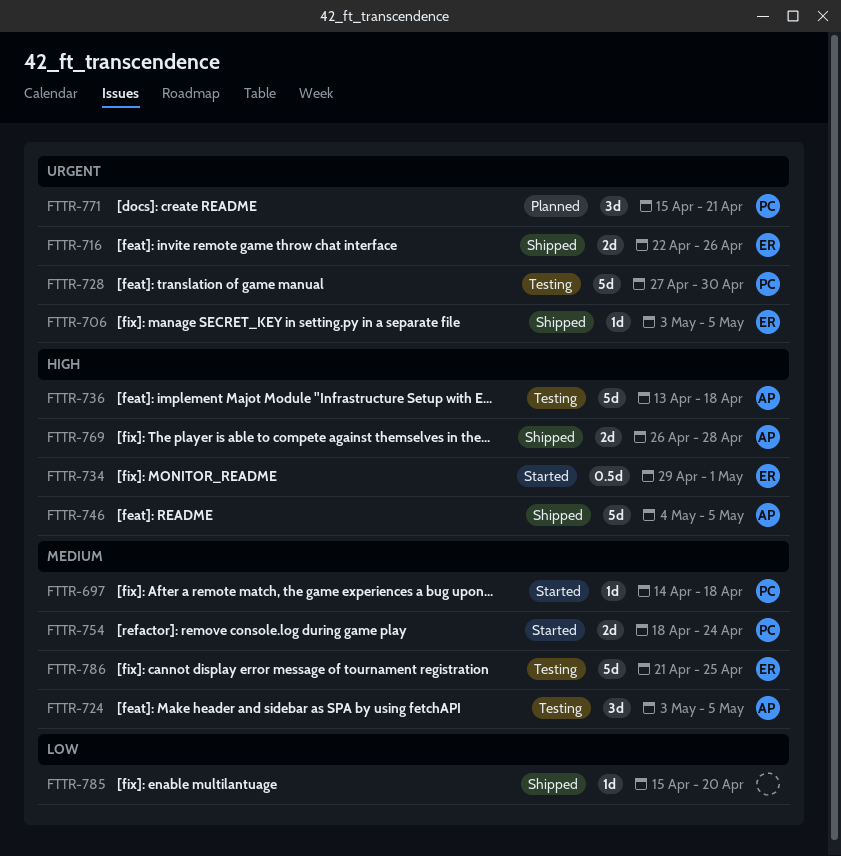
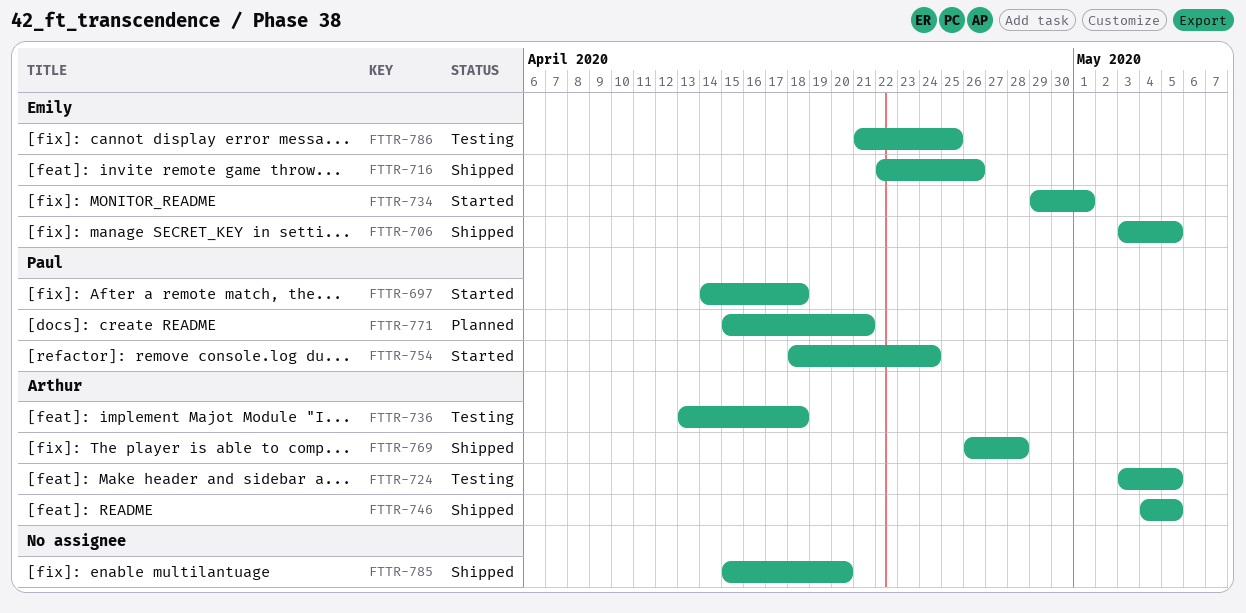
FTTR-728: present -> none

